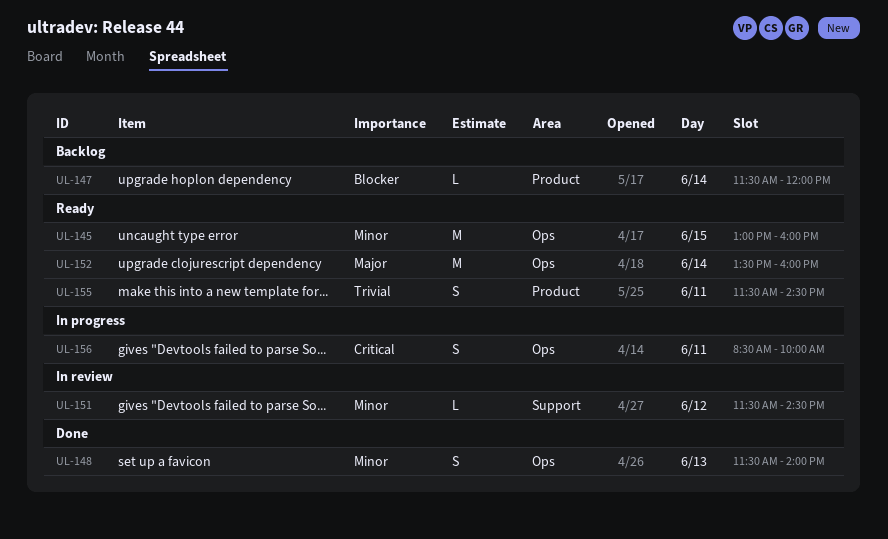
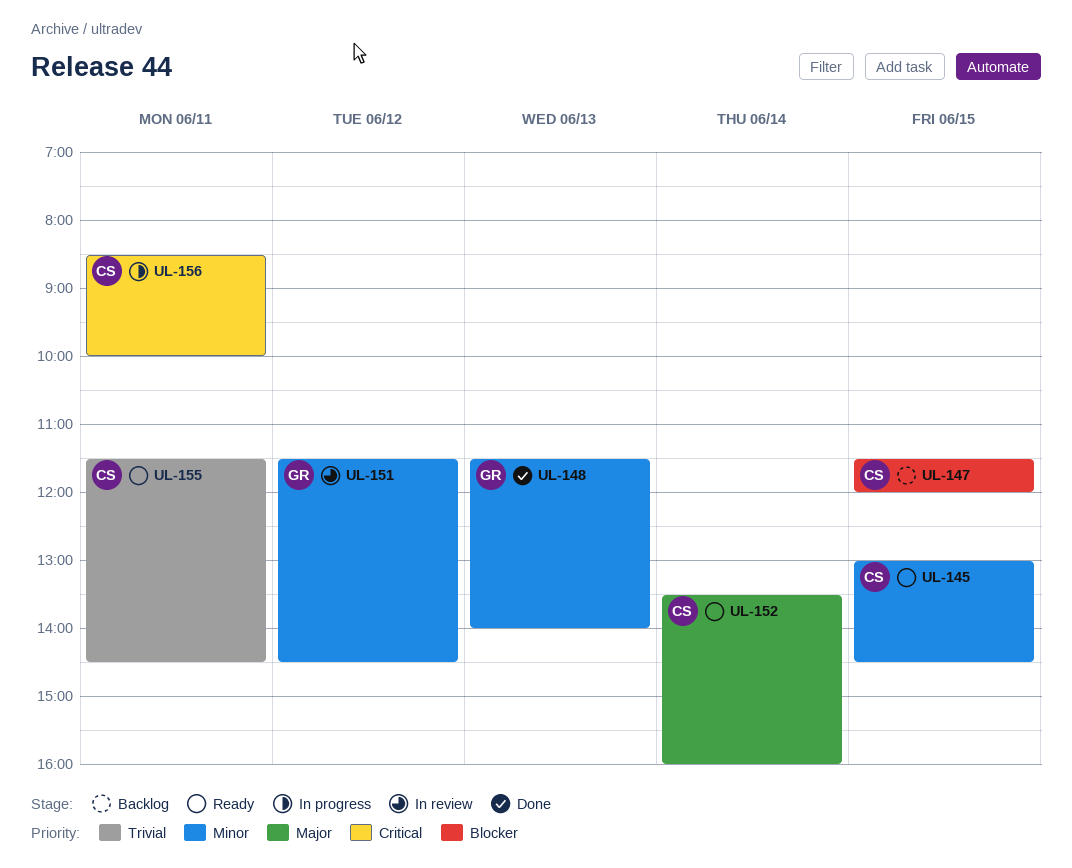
UL-145, ends: 16:00 -> 14:30
UL-147, day: Jun 14 -> Jun 15

